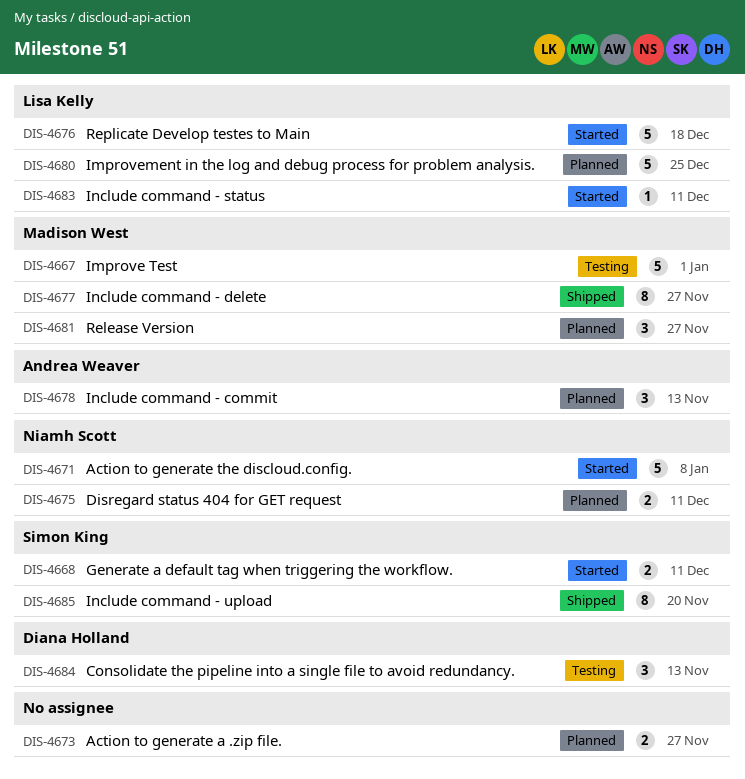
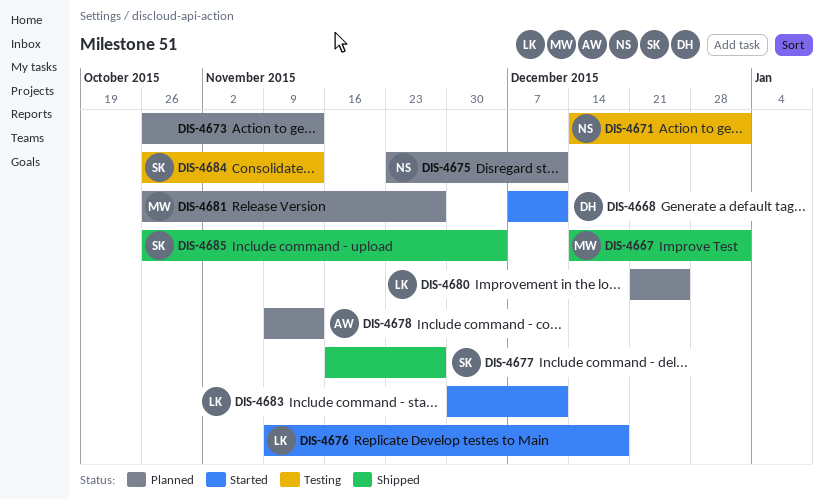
DIS-4667, status: Testing -> Shipped
DIS-4668, owner: Simon King -> Diana Holland
DIS-4671, status: Started -> Testing
DIS-4671, due: Jan 8 -> Jan 1
DIS-4673, due: Nov 27 -> Nov 13
DIS-4677, owner: Madison West -> Simon King
DIS-4684, owner: Diana Holland -> Simon King
DIS-4685, due: Nov 20 -> Dec 4

